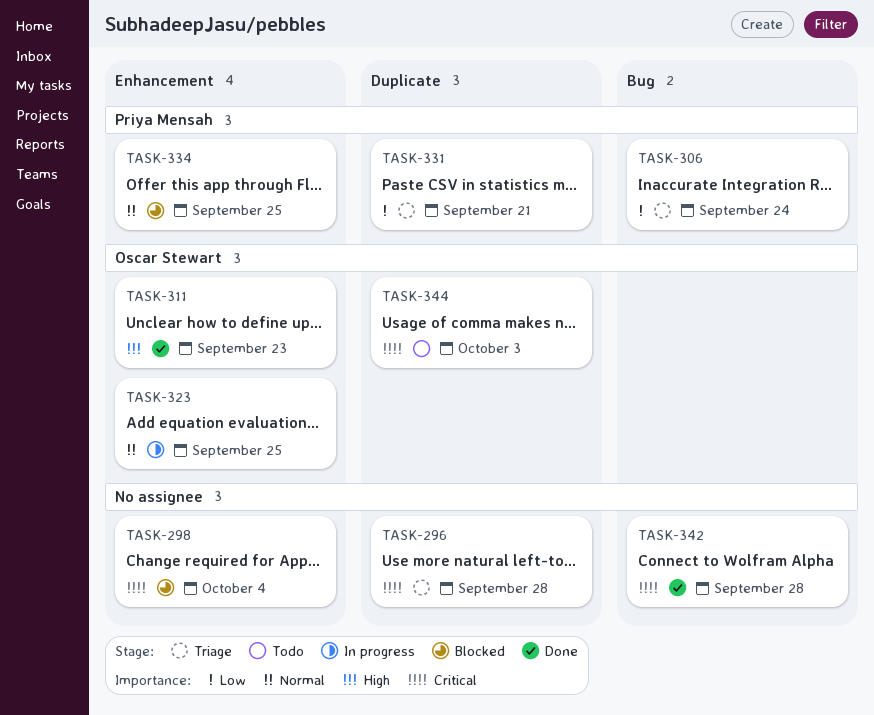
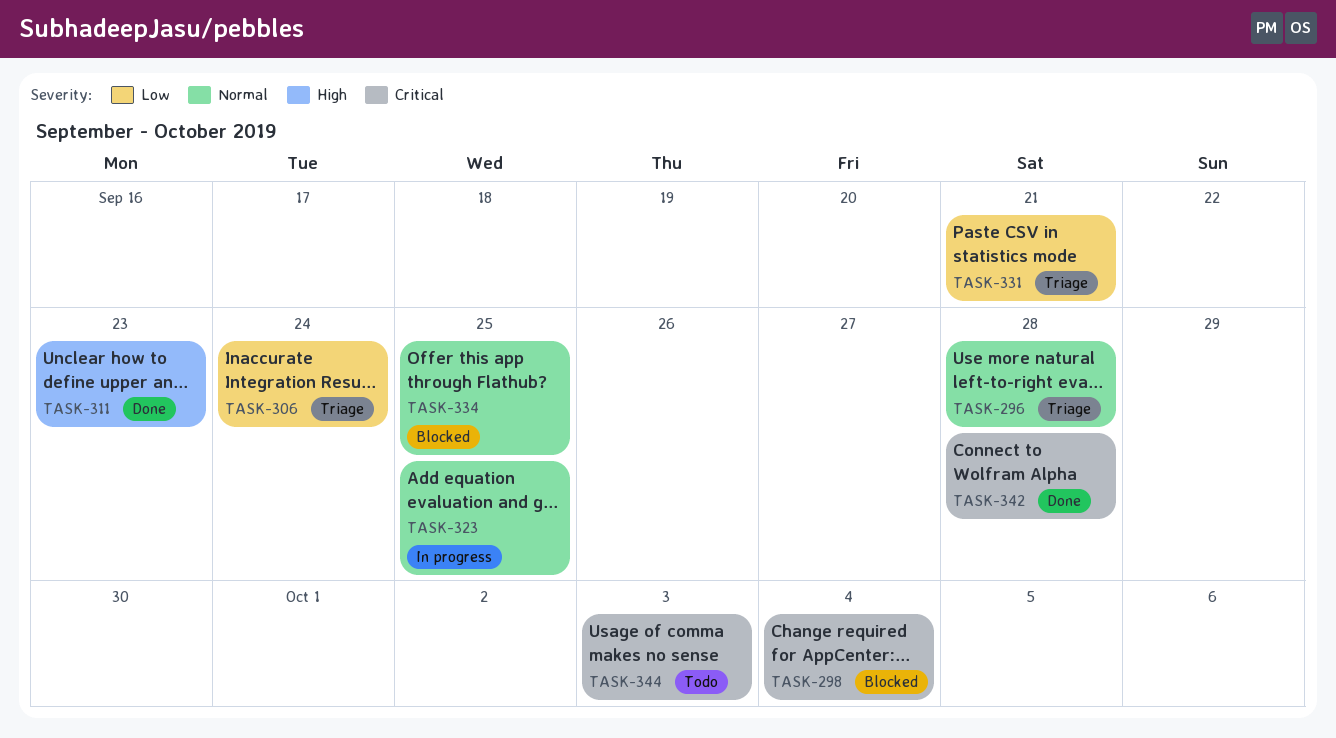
TASK-296, priority: Critical -> Normal

